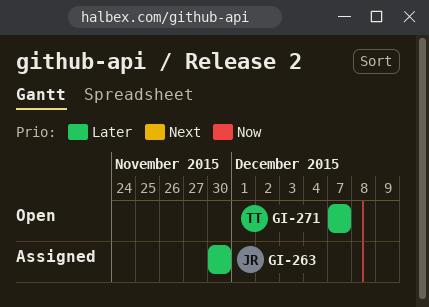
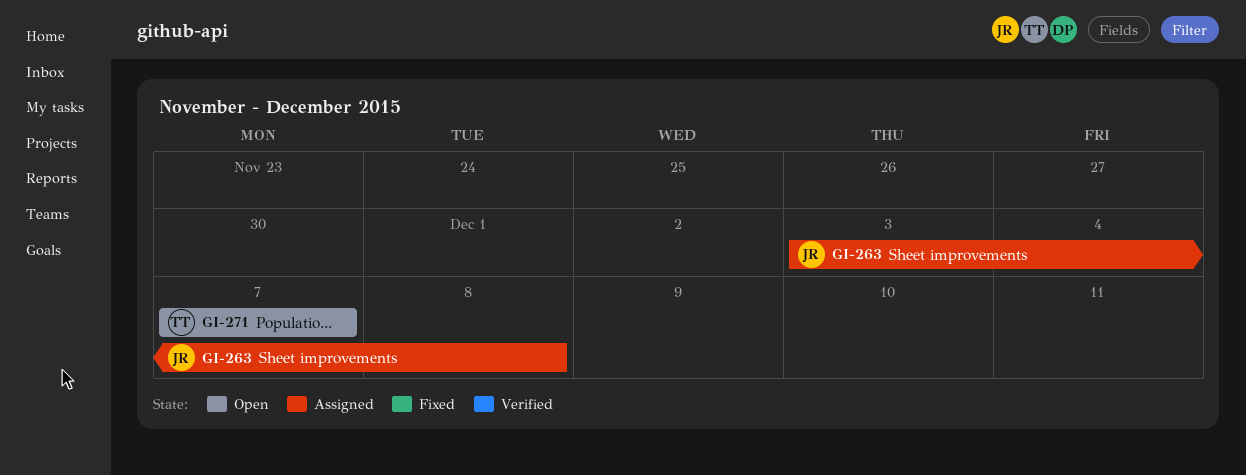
GI-263, start: Nov 30 -> Dec 3
GI-263, due: Nov 30 -> Dec 8

